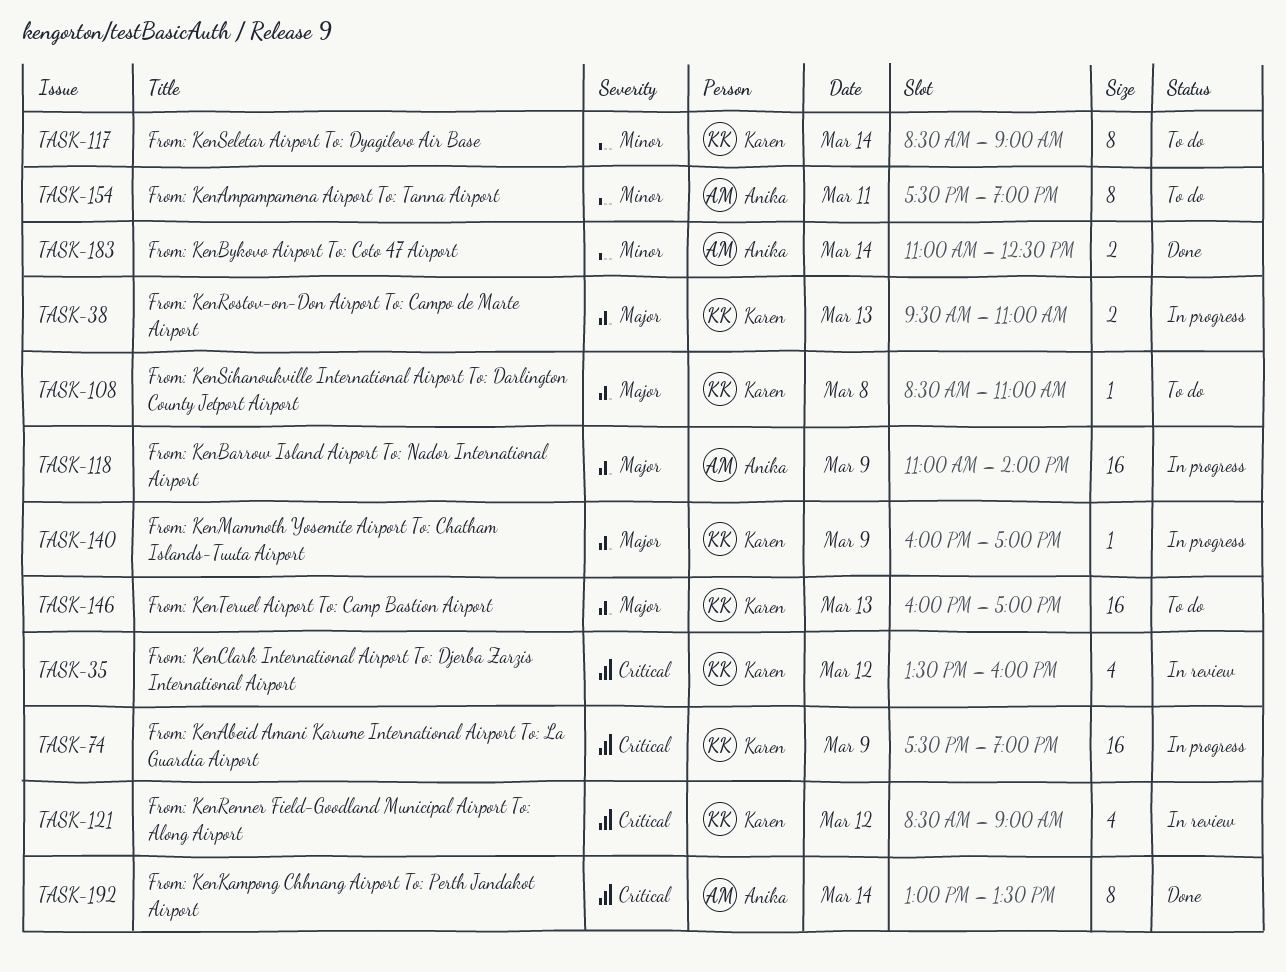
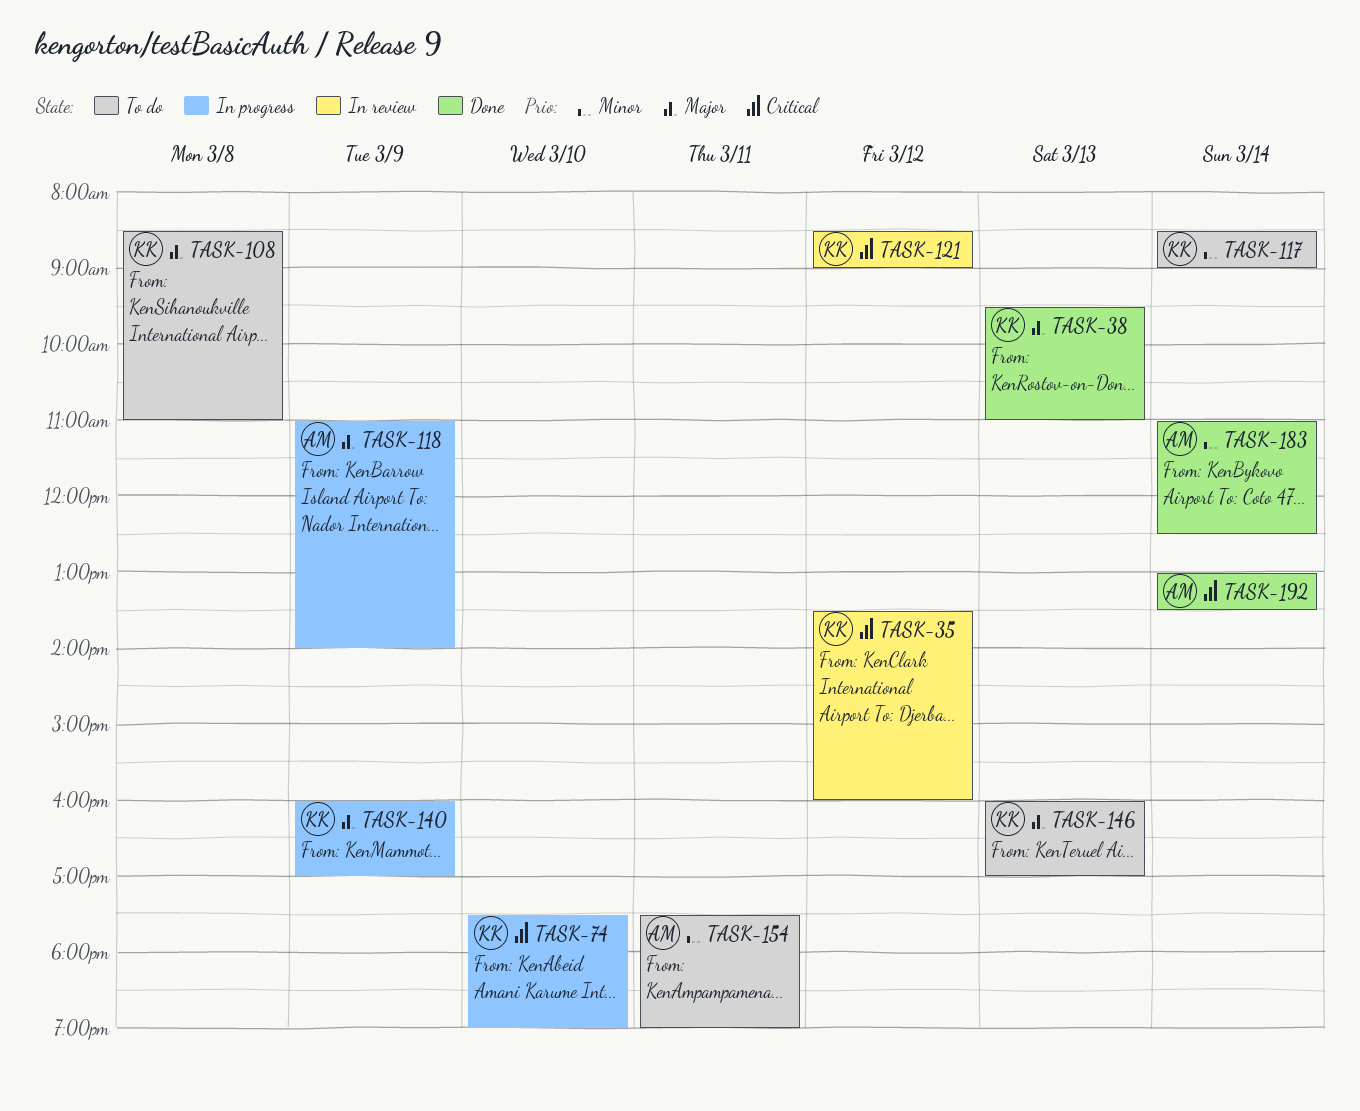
TASK-38, status: In progress -> Done
TASK-74, day: Mar 9 -> Mar 10

